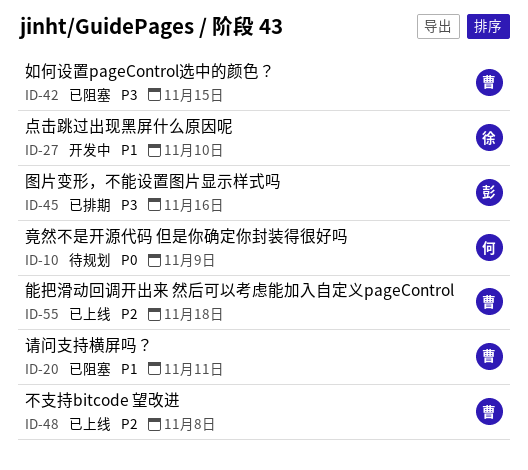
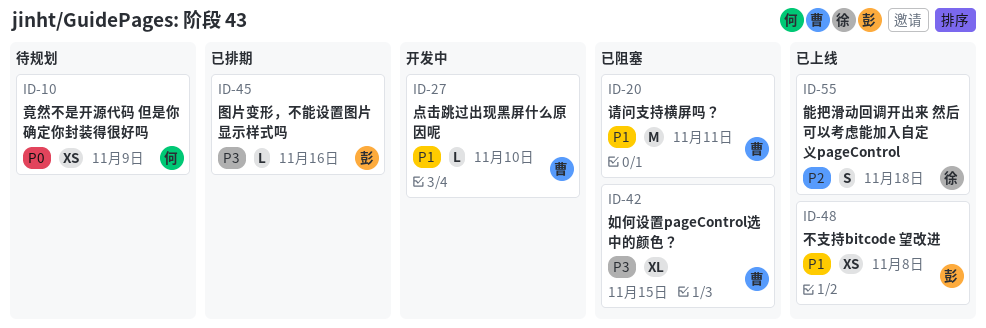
ID-27, owner: 徐 -> 曹
ID-48, owner: 曹 -> 彭
ID-48, priority: P2 -> P1
ID-55, owner: 曹 -> 徐

